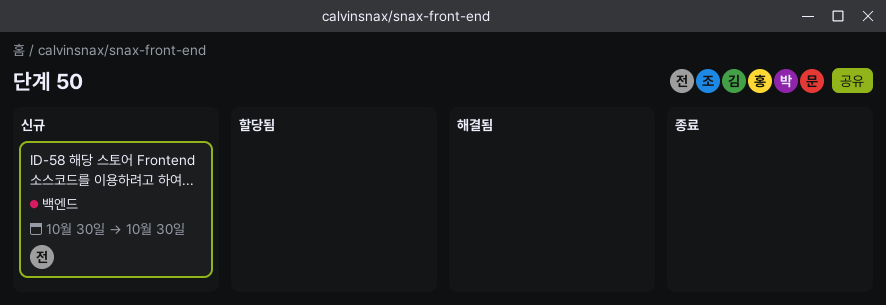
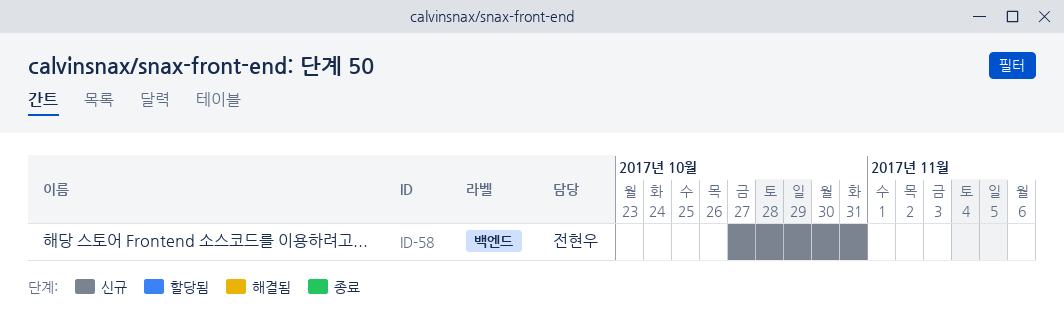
ID-58, start: Oct 30 -> Oct 27
ID-58, due: Oct 30 -> Oct 31

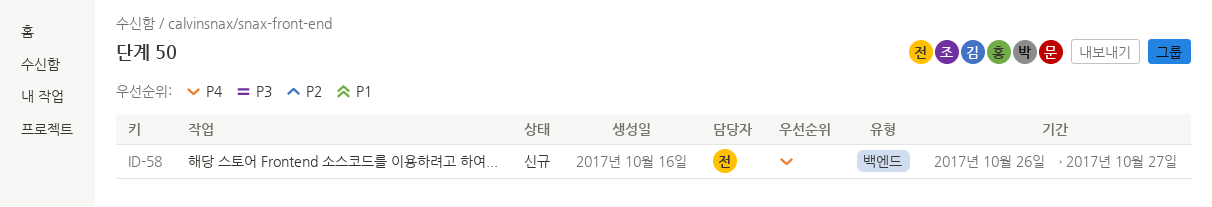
ID-58, start: Oct 27 -> Oct 26
ID-58, due: Oct 31 -> Oct 27

